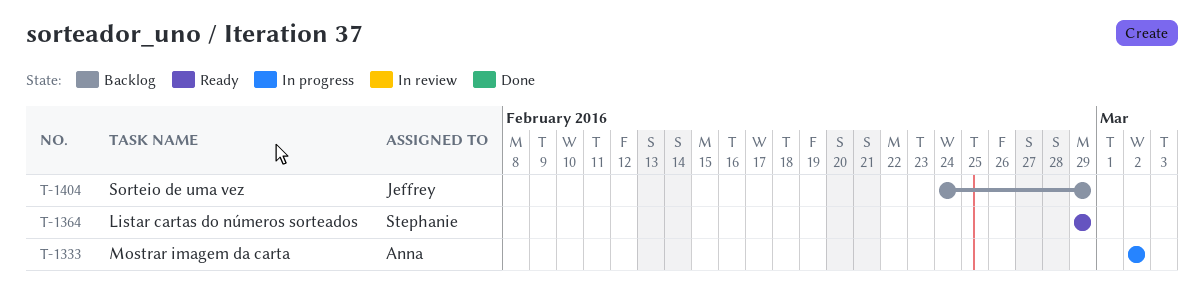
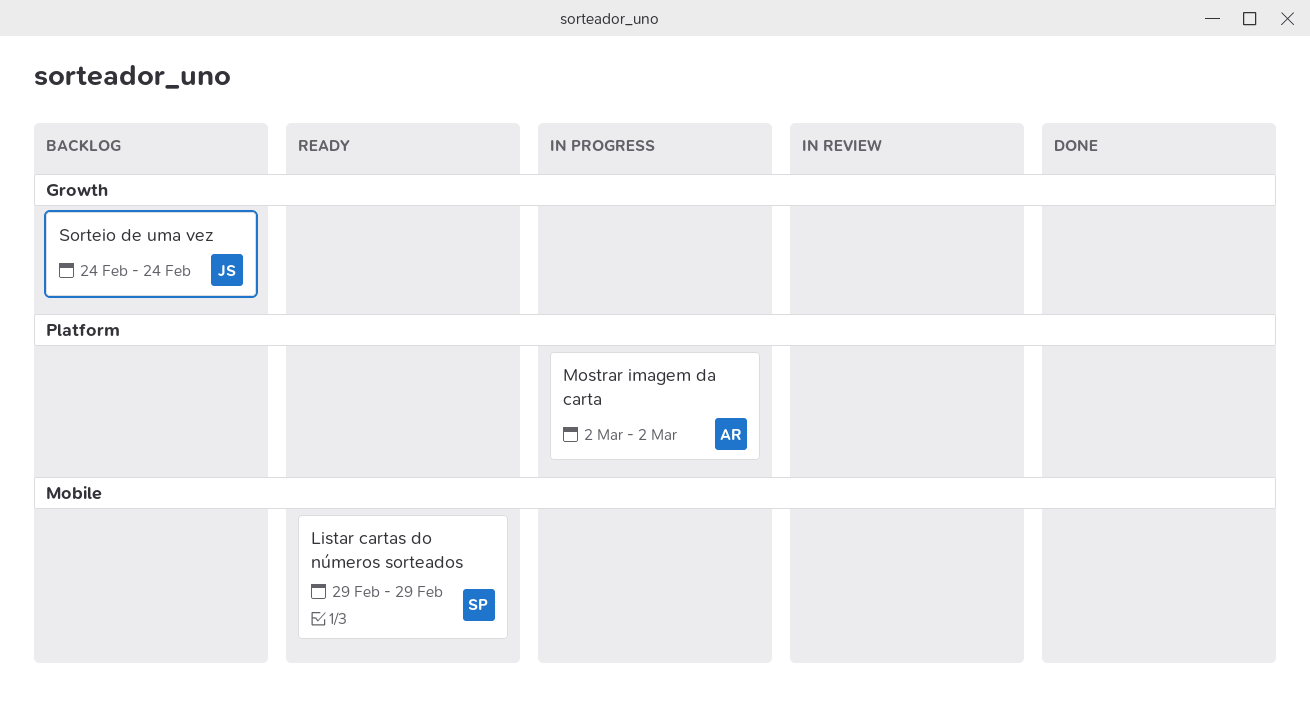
Sorteio de uma vez, due: Feb 29 -> Feb 24

